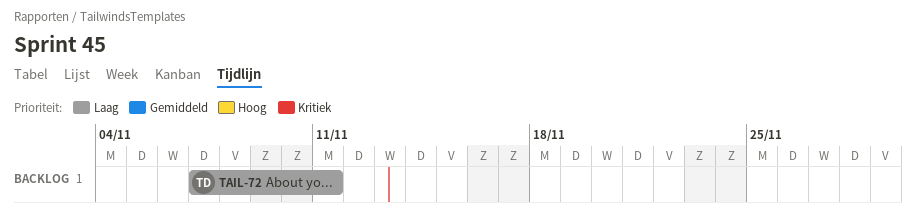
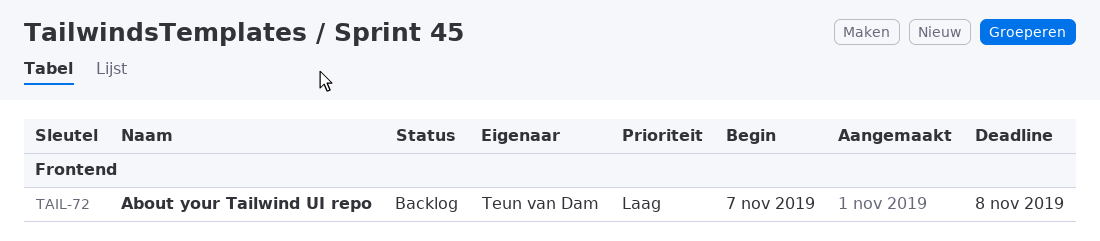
TAIL-72, due: Nov 11 -> Nov 8

